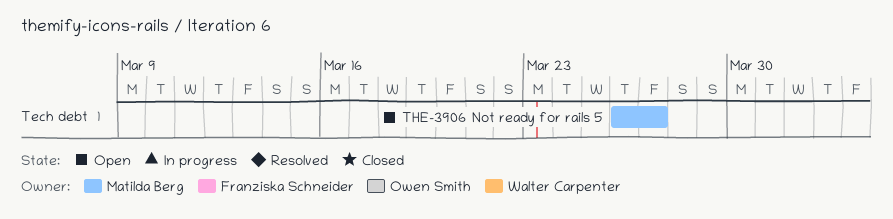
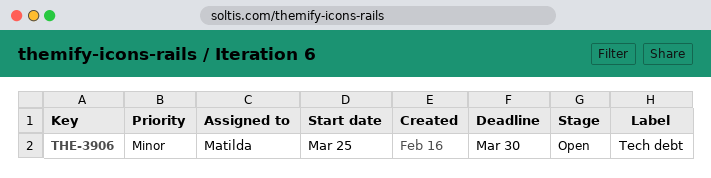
THE-3906, start: Mar 26 -> Mar 25
THE-3906, due: Mar 27 -> Mar 30

